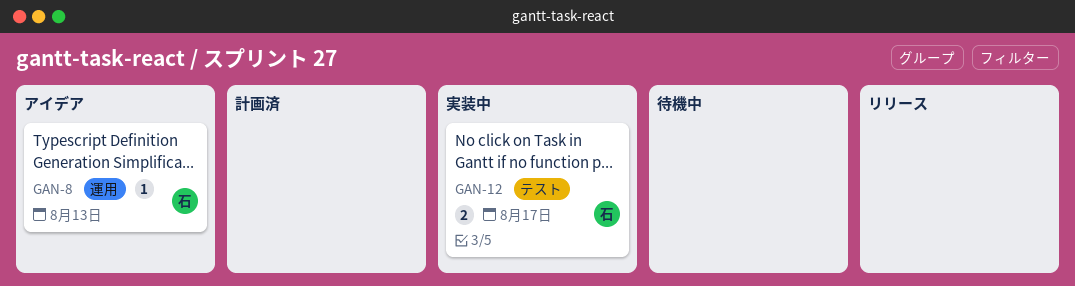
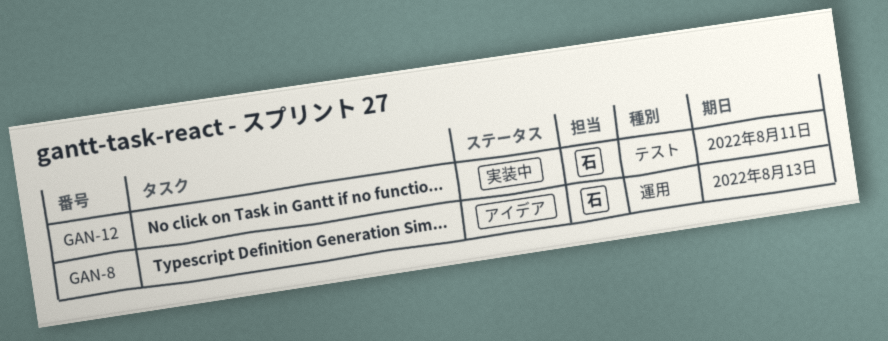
GAN-12, due: Aug 17 -> Aug 11

